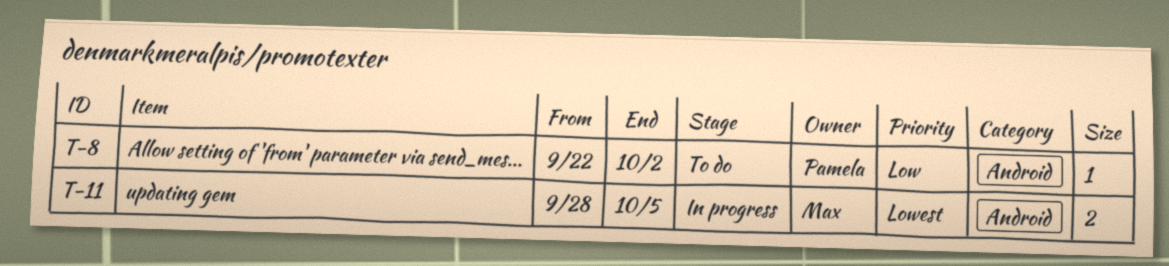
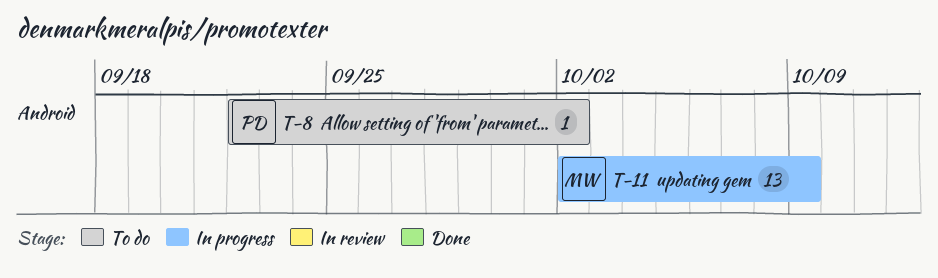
T-11, estimate: 2 -> 13
T-11, start: Sep 28 -> Oct 2
T-11, due: Oct 5 -> Oct 9

